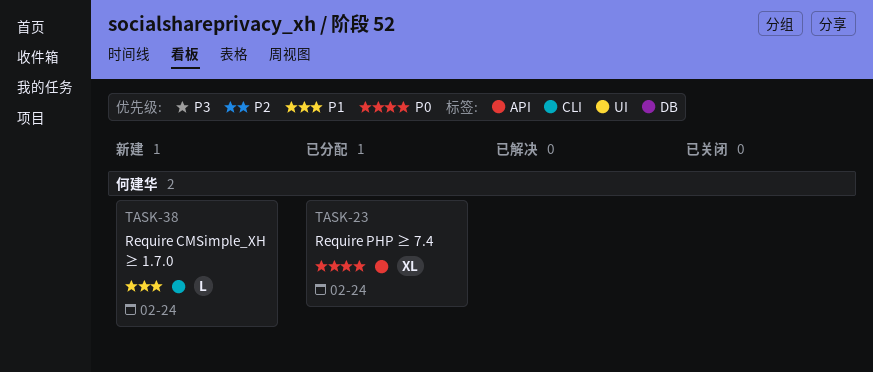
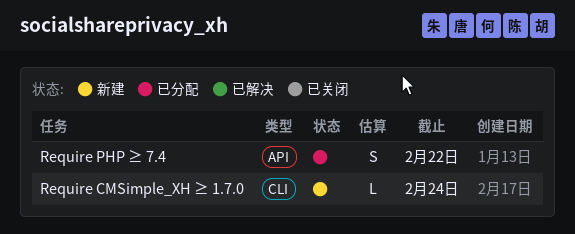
Require PHP ≥ 7.4, estimate: XL -> S
Require PHP ≥ 7.4, due: Feb 24 -> Feb 22

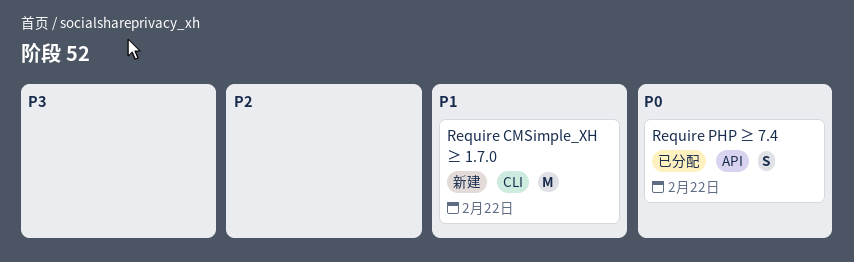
Require CMSimple_XH ≥ 1.7.0, estimate: L -> M
Require CMSimple_XH ≥ 1.7.0, due: Feb 24 -> Feb 22

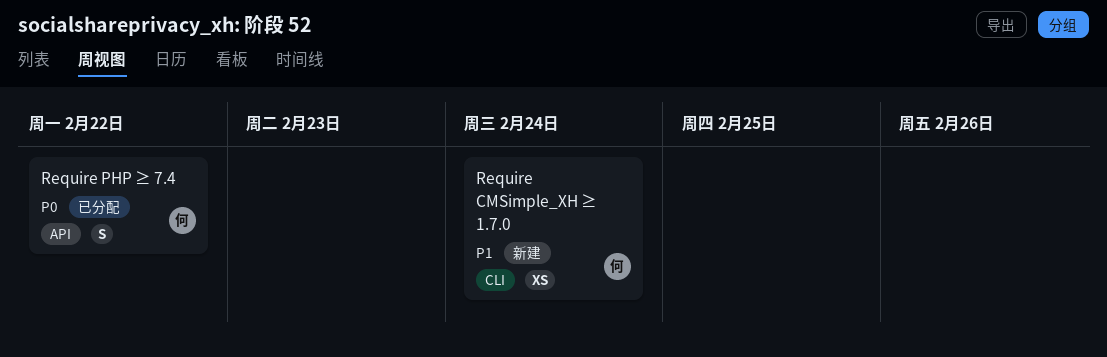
Require CMSimple_XH ≥ 1.7.0, estimate: M -> XS
Require CMSimple_XH ≥ 1.7.0, due: Feb 22 -> Feb 24

